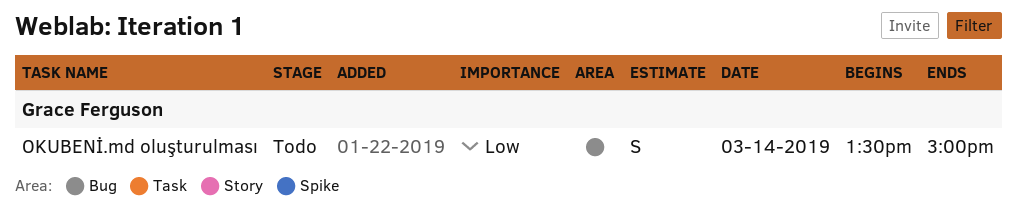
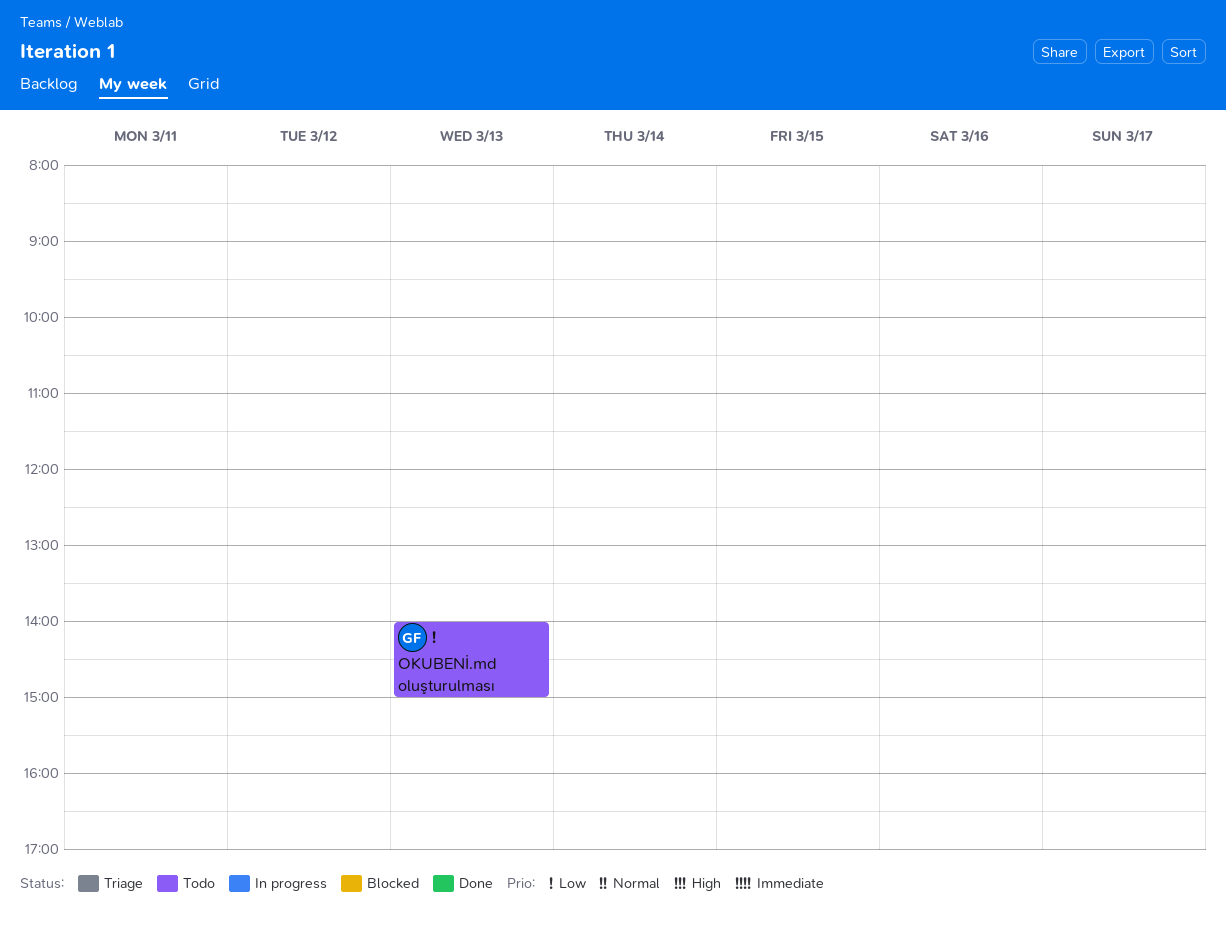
OKUBENİ.md oluşturulması, day: Mar 14 -> Mar 13
OKUBENİ.md oluşturulması, begins: 13:30 -> 14:00

